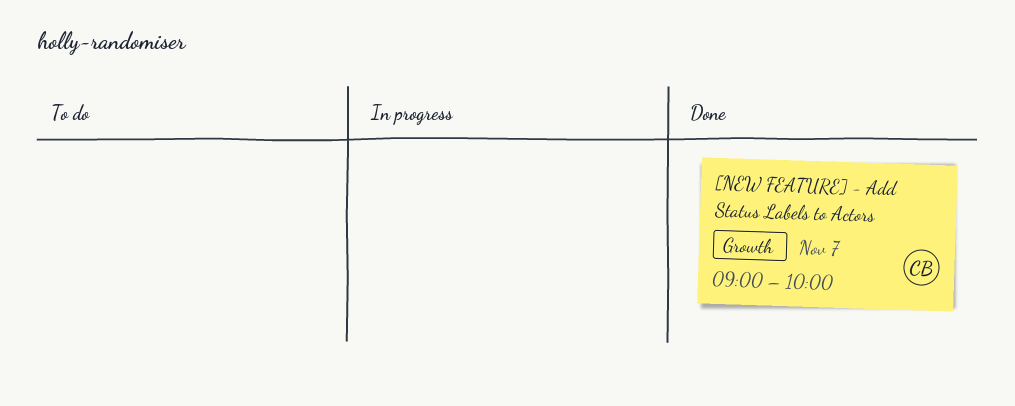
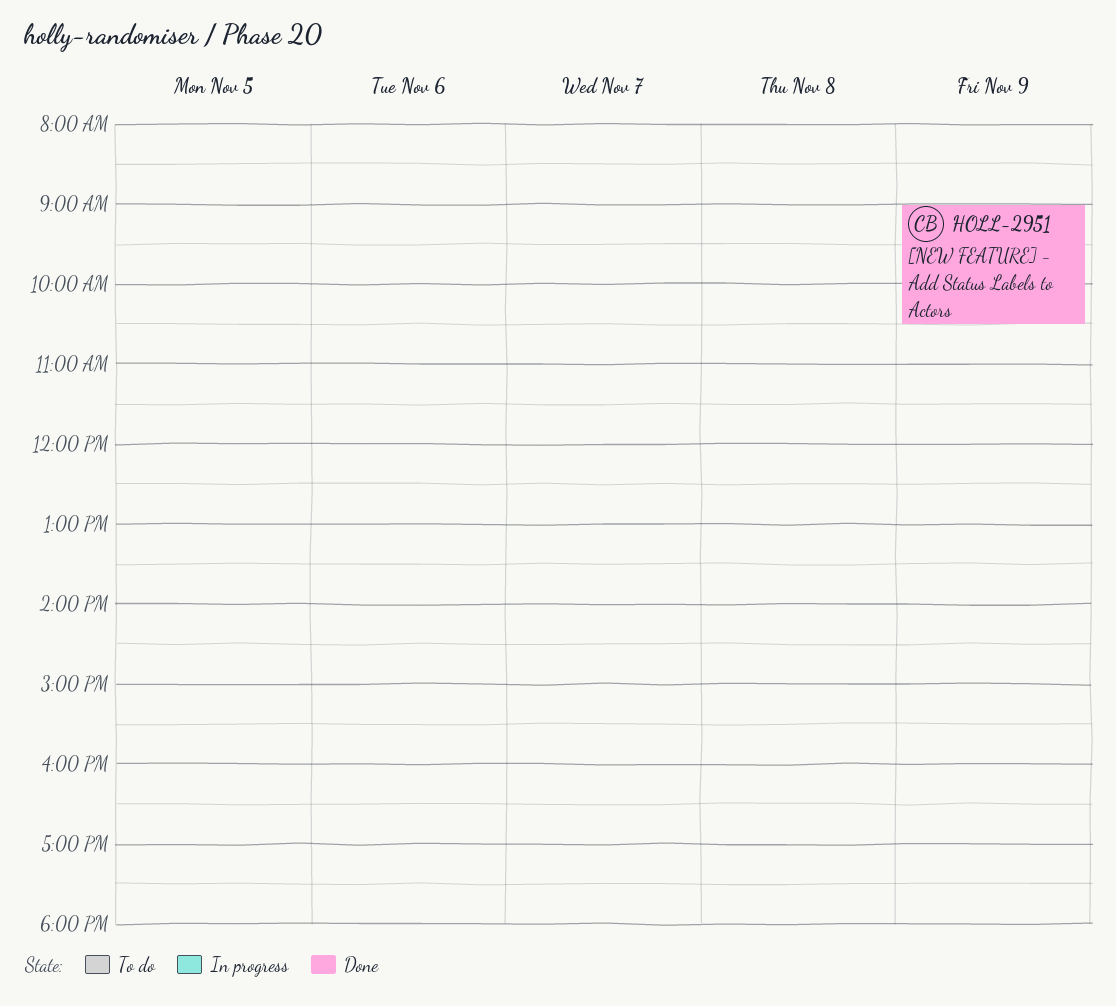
[NEW FEATURE] - Add Status Labels to Actors, day: Nov 7 -> Nov 9
[NEW FEATURE] - Add Status Labels to Actors, ends: 10:00 -> 10:30

